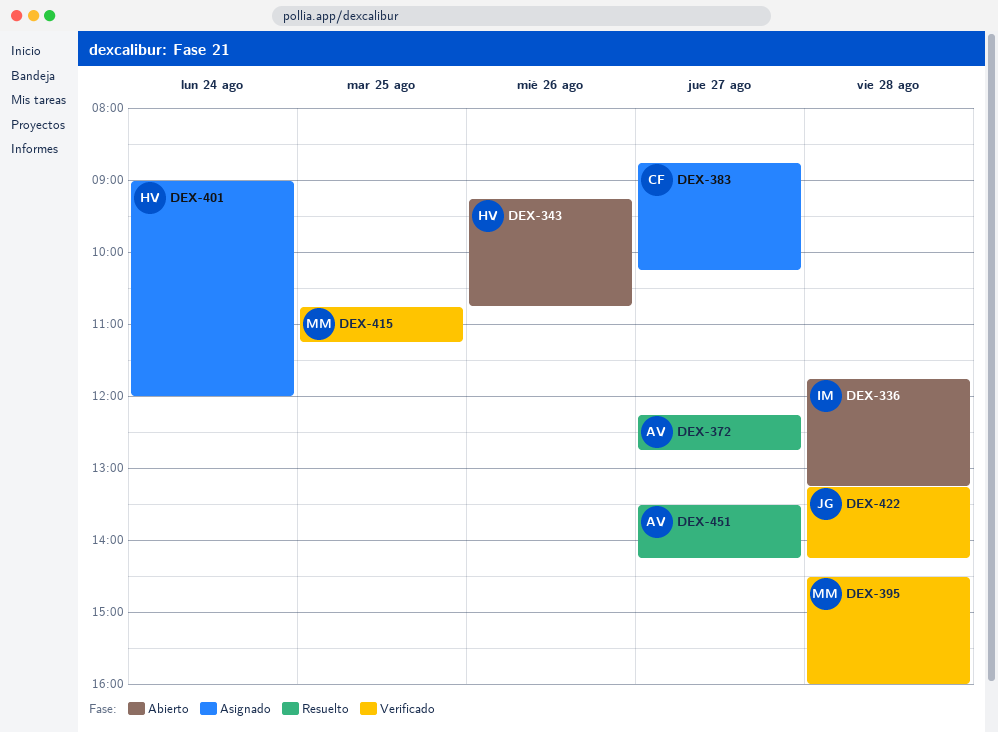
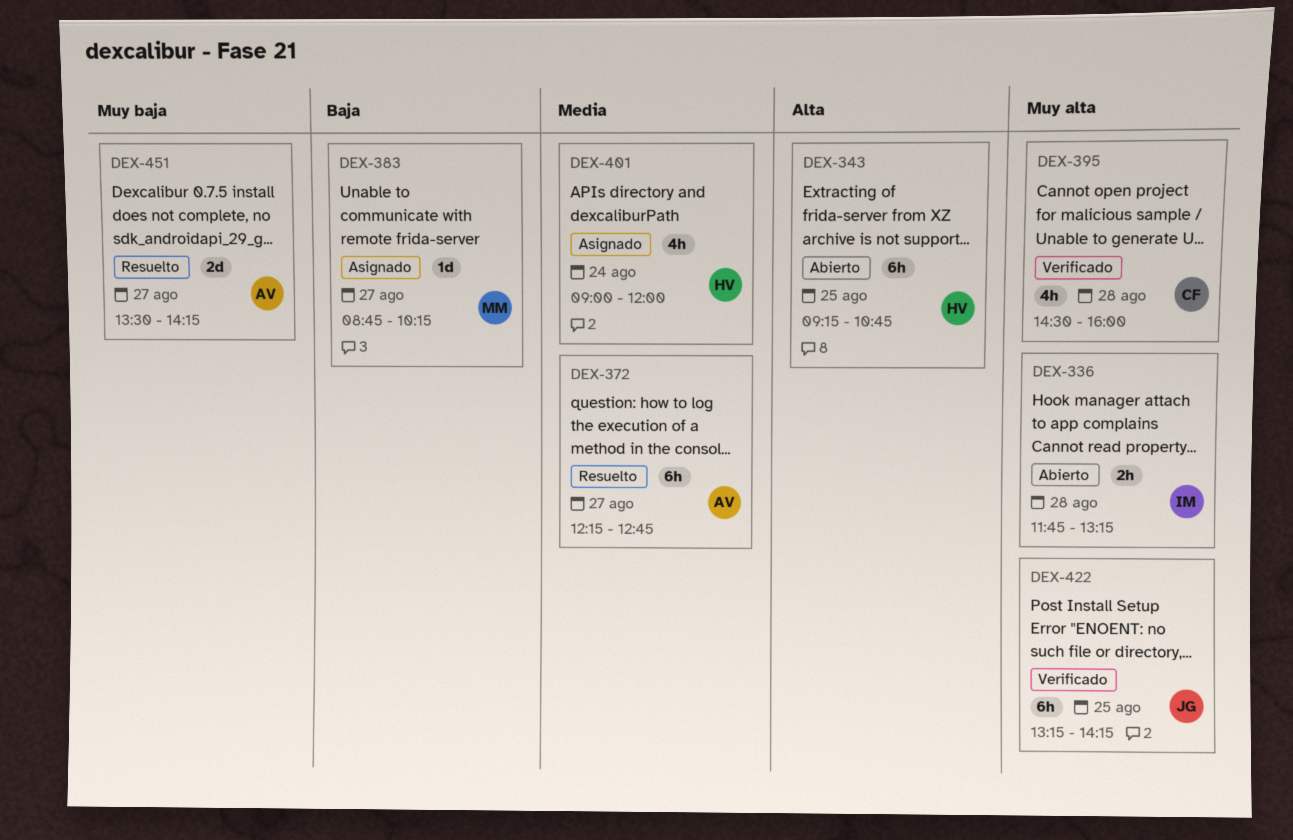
DEX-343, day: Aug 26 -> Aug 25
DEX-383, owner: CF -> MM
DEX-395, owner: MM -> CF
DEX-415: present -> none
DEX-422, day: Aug 28 -> Aug 25

